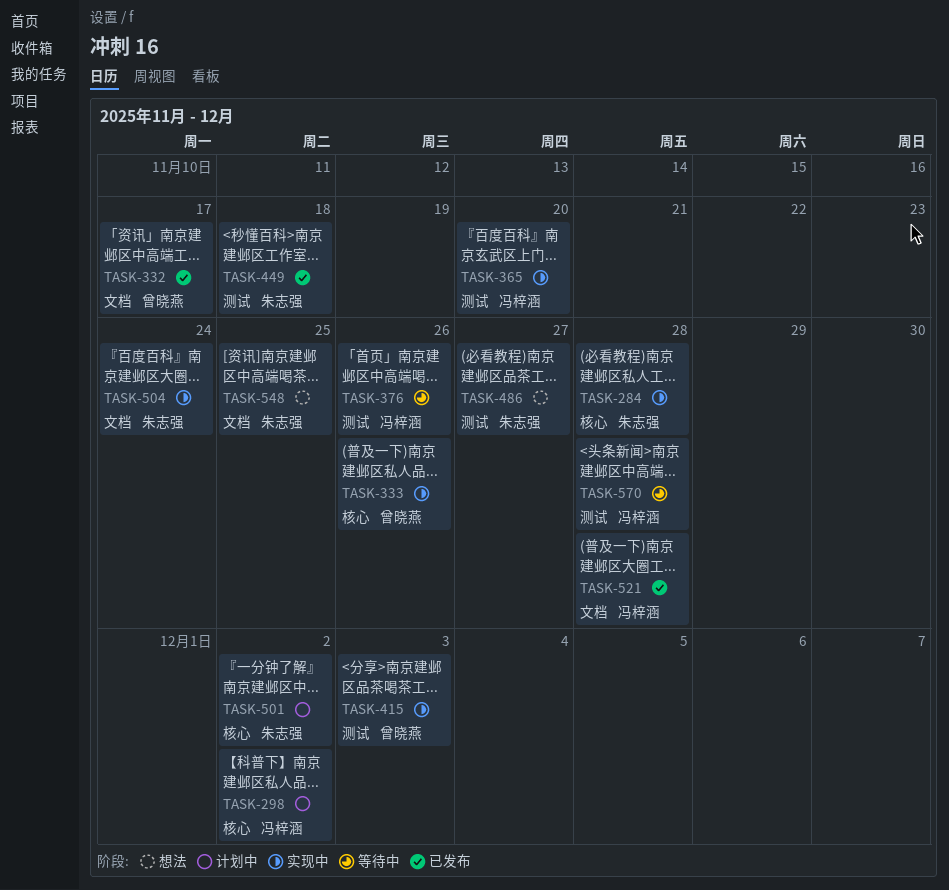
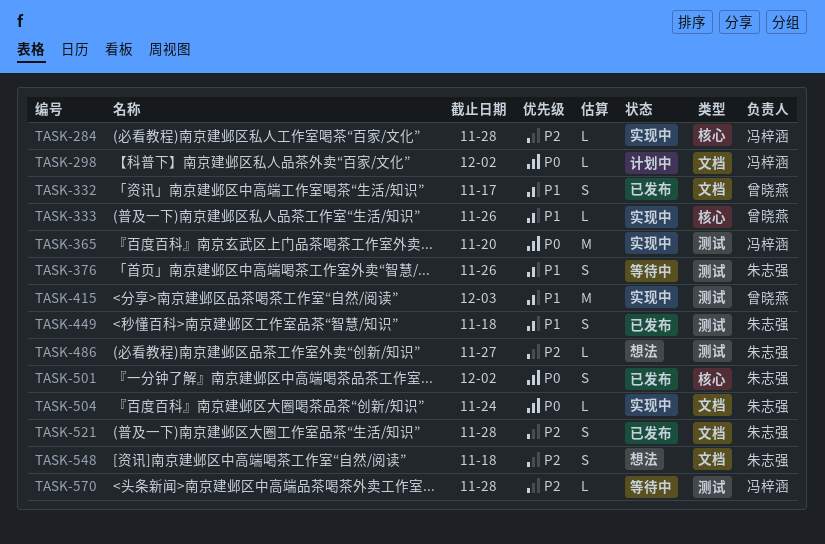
TASK-284, owner: 朱志强 -> 冯梓涵
TASK-298, label: 核心 -> 文档
TASK-376, owner: 冯梓涵 -> 朱志强
TASK-501, status: 计划中 -> 已发布
TASK-521, owner: 冯梓涵 -> 朱志强
TASK-548, due: Nov 25 -> Nov 18

